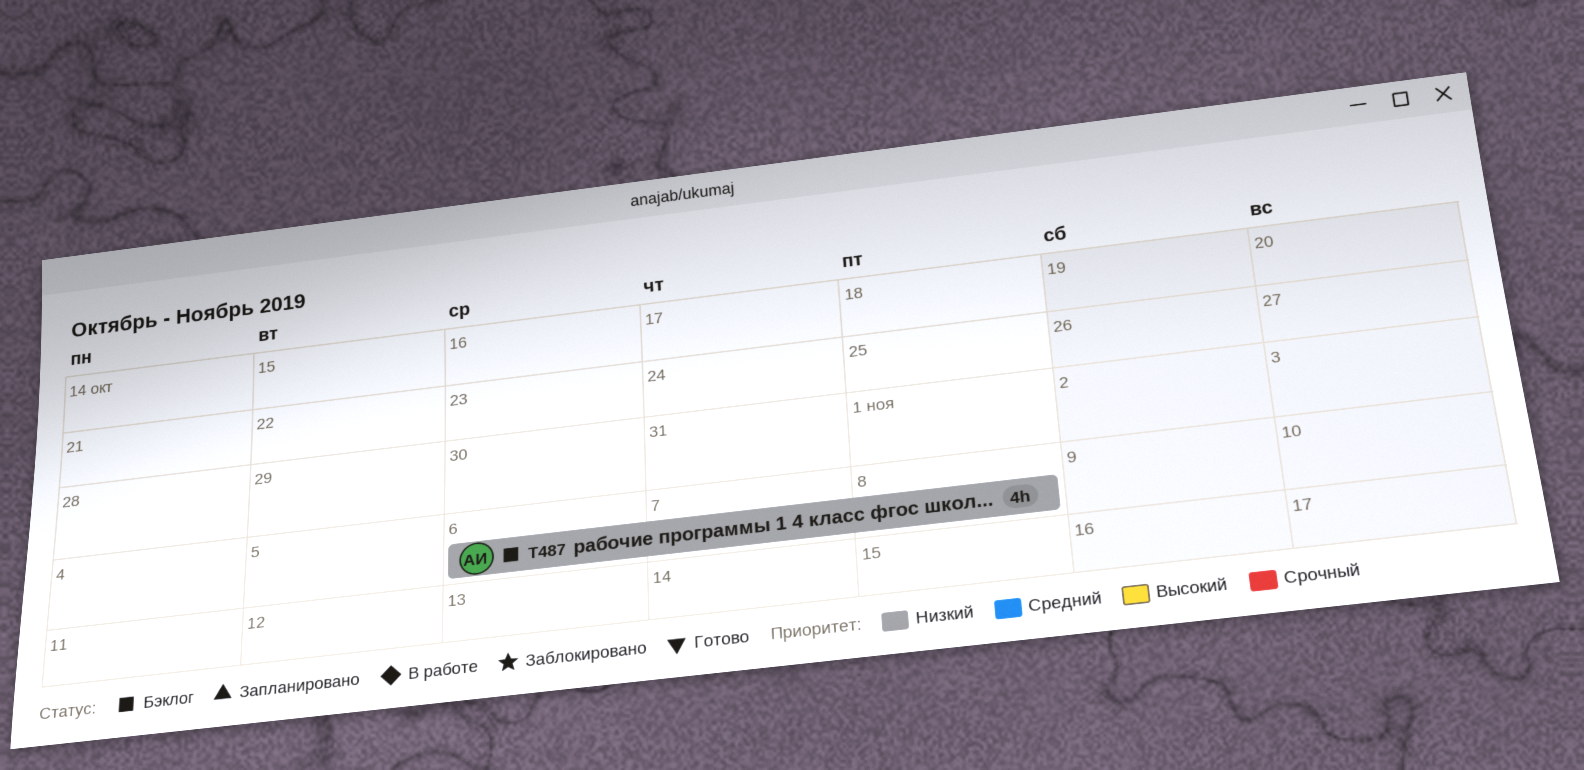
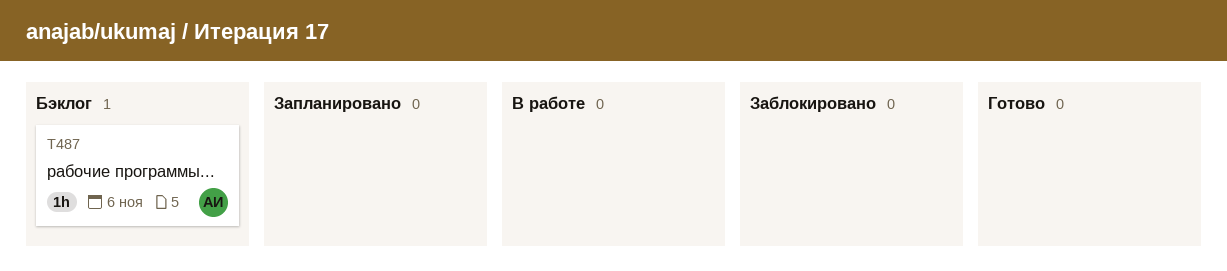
T487, estimate: 4h -> 1h
T487, due: Nov 8 -> Nov 6

